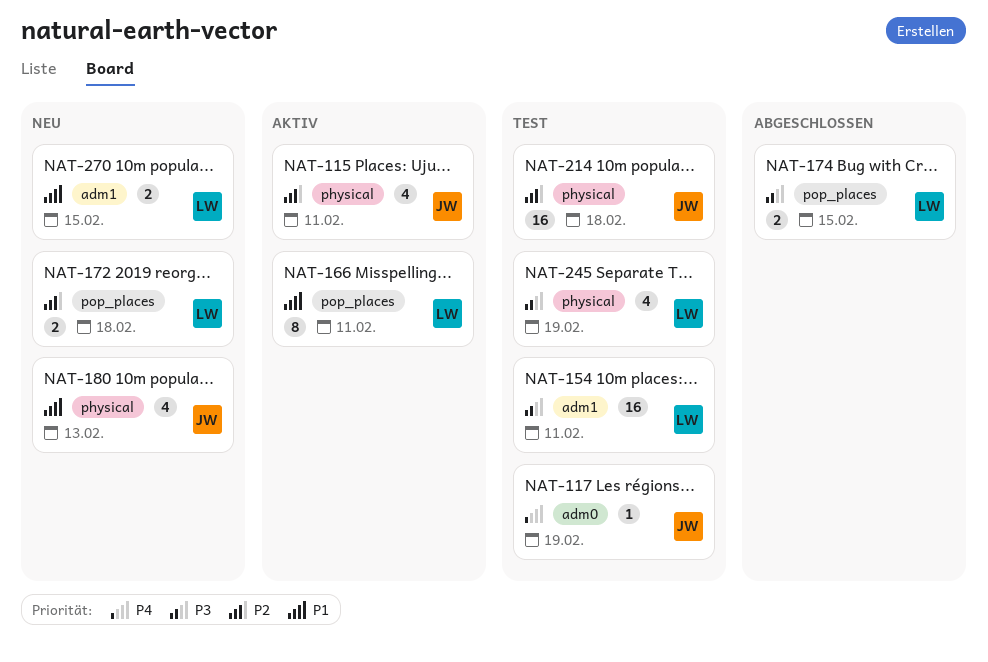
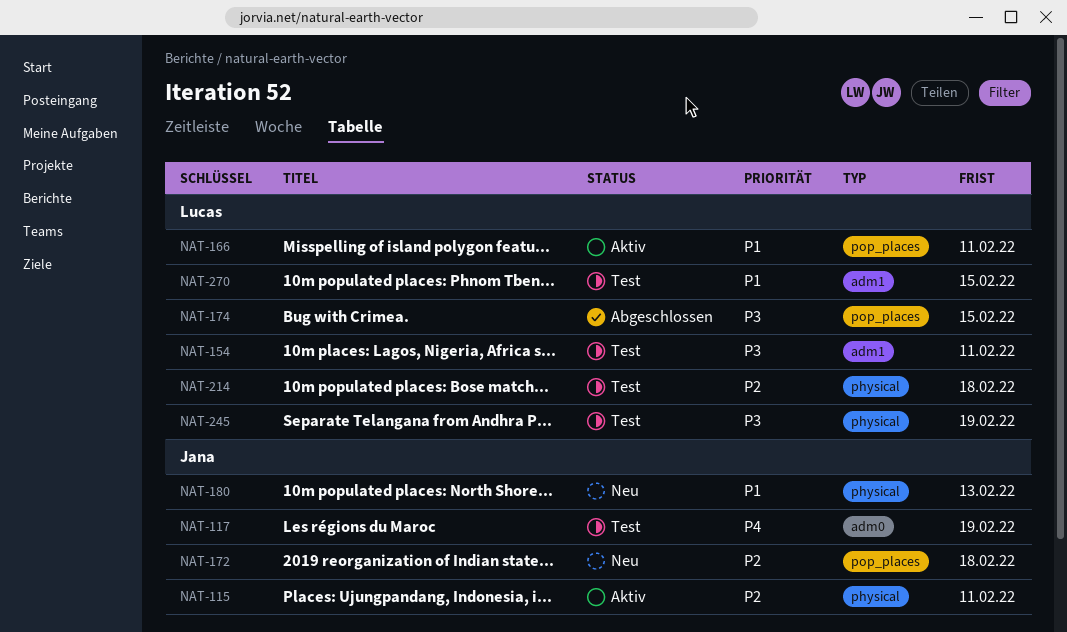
NAT-172, owner: Lucas -> Jana
NAT-214, owner: Jana -> Lucas
NAT-270, status: Neu -> Test

